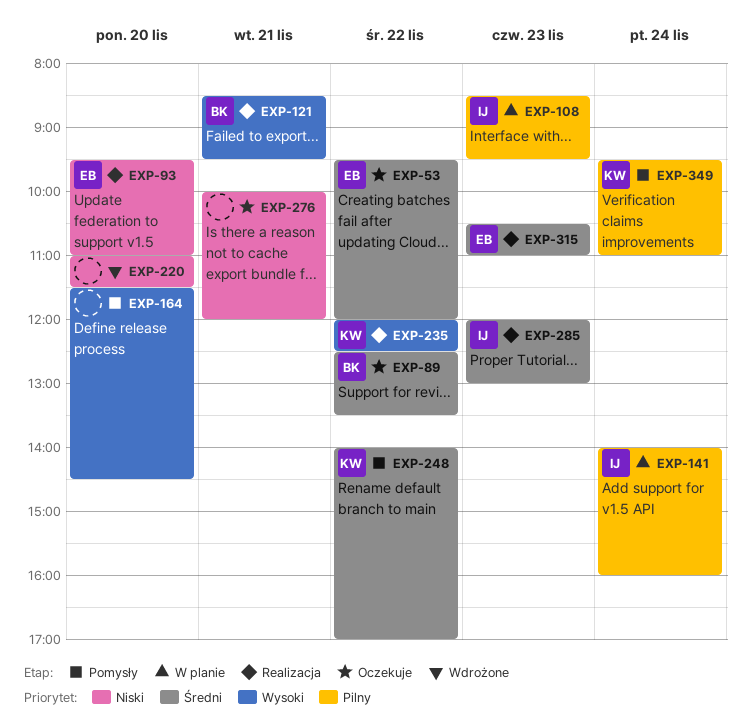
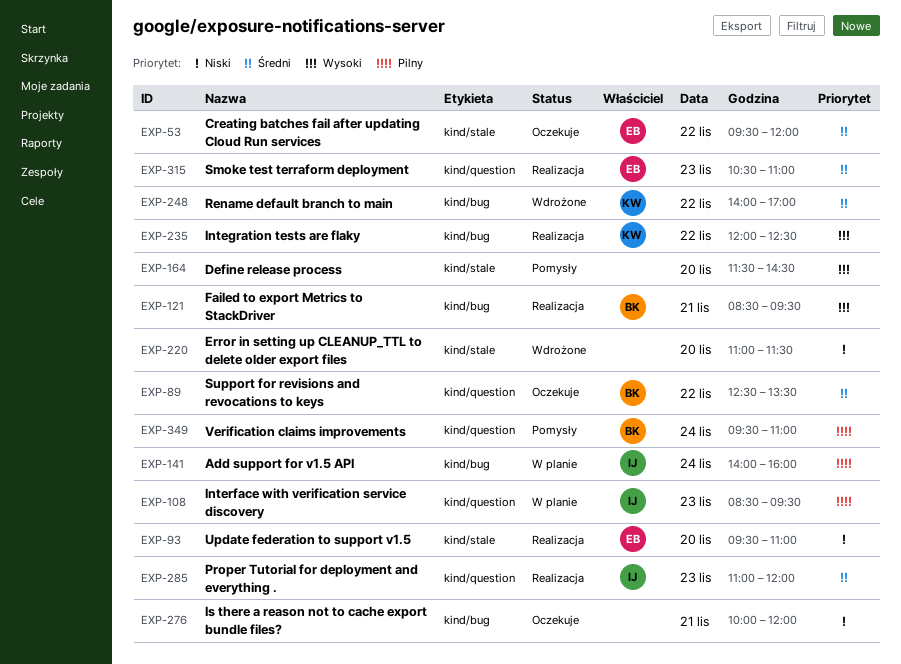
EXP-248, status: Pomysły -> Wdrożone
EXP-285, begins: 12:00 -> 11:00
EXP-285, ends: 13:00 -> 12:00
EXP-349, owner: KW -> BK

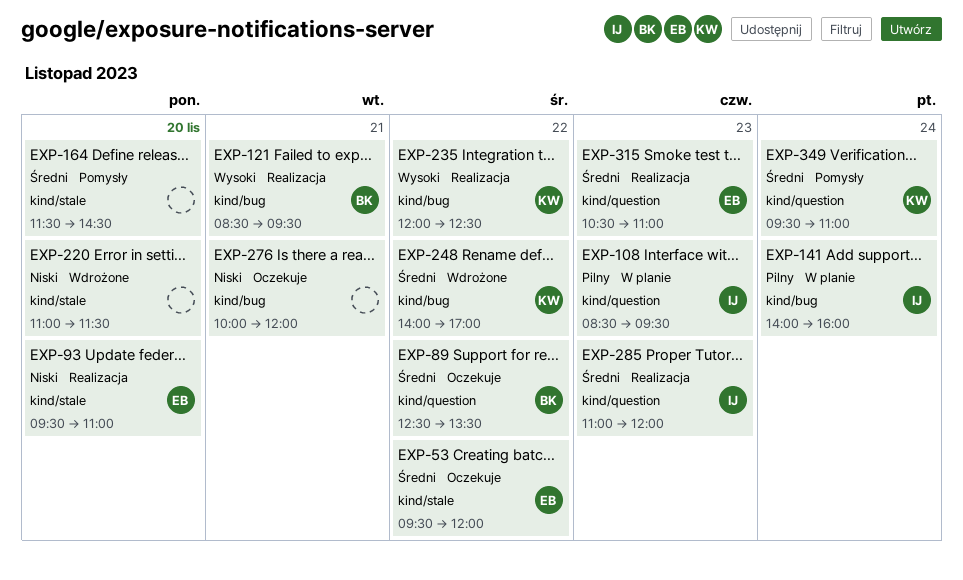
EXP-164, priority: Wysoki -> Średni
EXP-349, owner: BK -> KW
EXP-349, priority: Pilny -> Średni

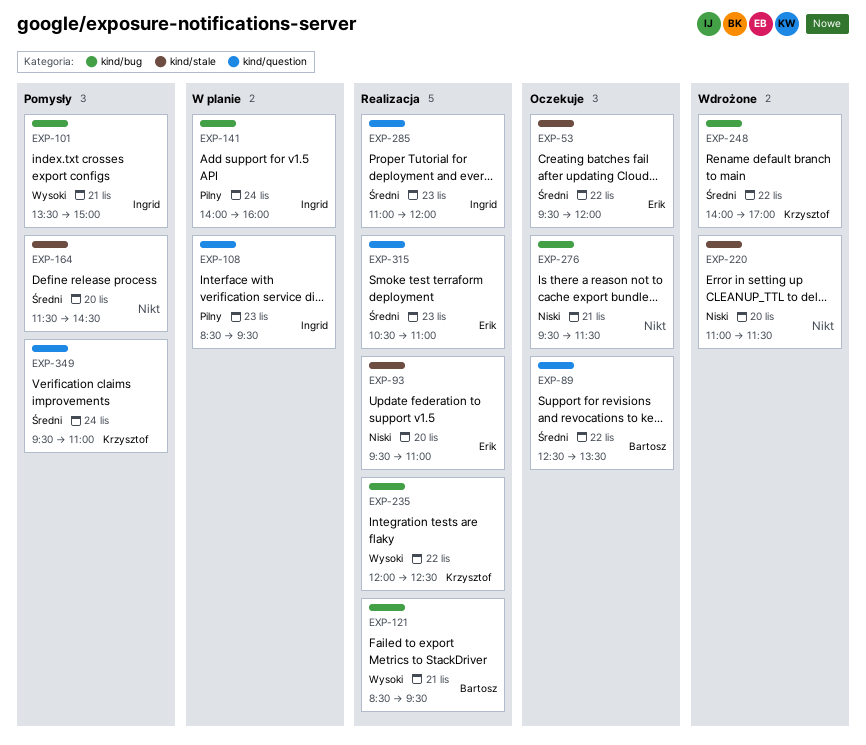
EXP-101: none -> present
EXP-276, begins: 10:00 -> 09:30
EXP-276, ends: 12:00 -> 11:30

